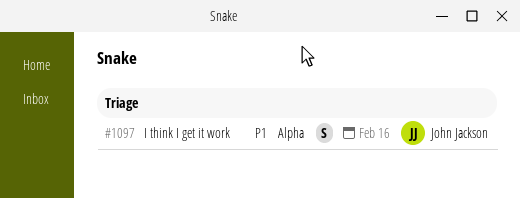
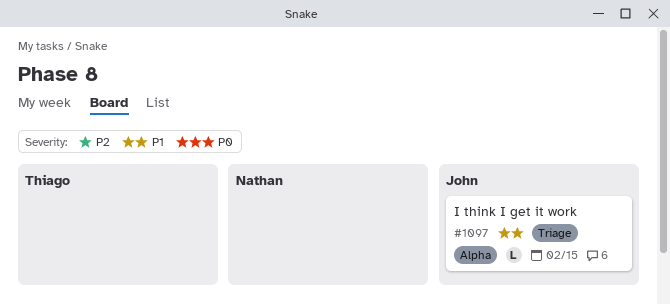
#1097, estimate: S -> L
#1097, due: Feb 16 -> Feb 15

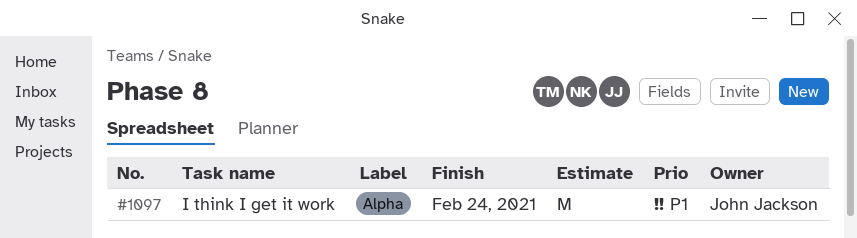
#1097, estimate: L -> M
#1097, due: Feb 15 -> Feb 24

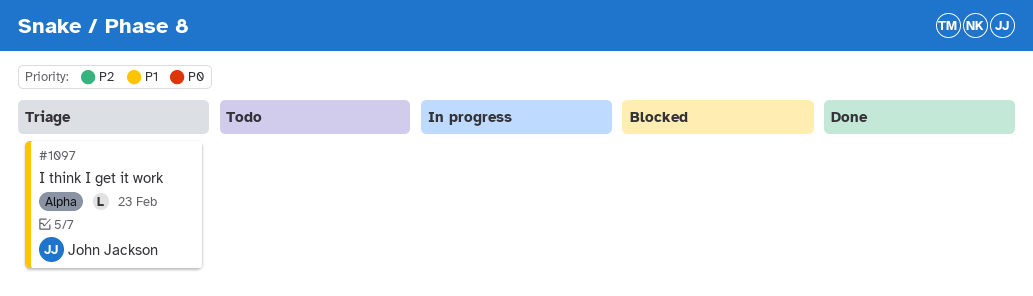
#1097, estimate: M -> L
#1097, due: Feb 24 -> Feb 23

